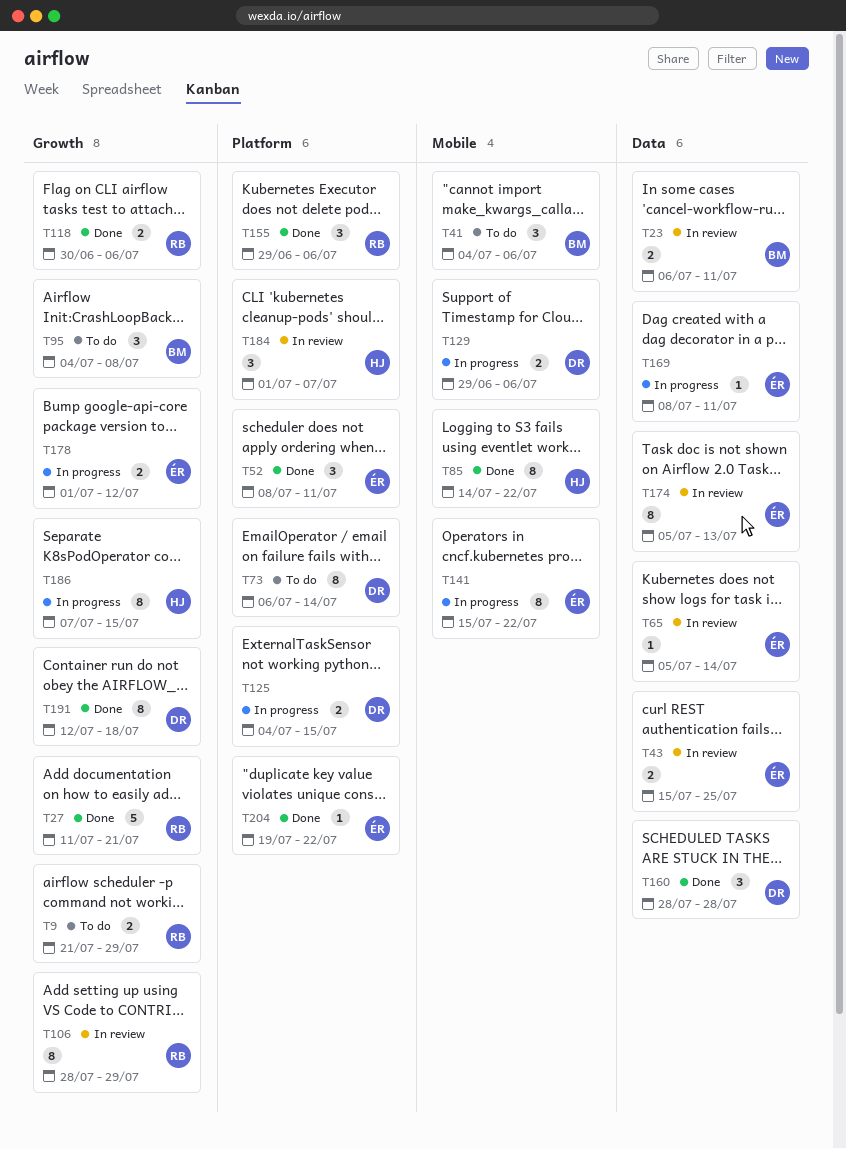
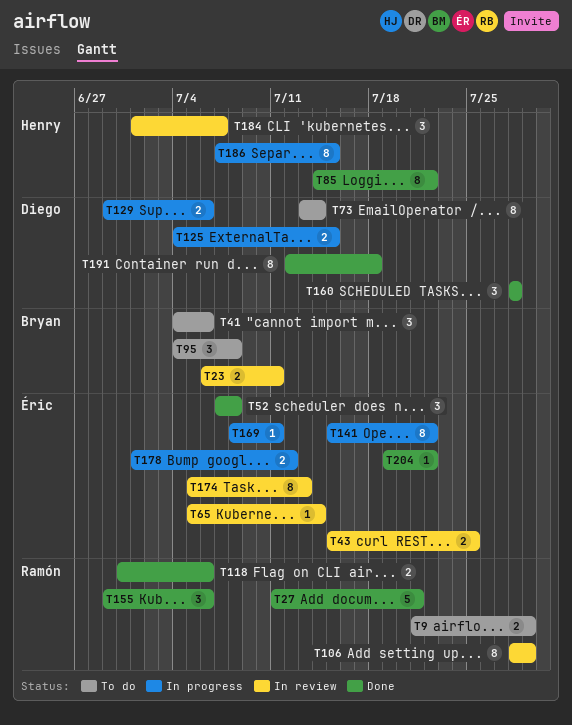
T52, start: Jul 8 -> Jul 7
T52, due: Jul 11 -> Jul 8
T73, start: Jul 6 -> Jul 13

